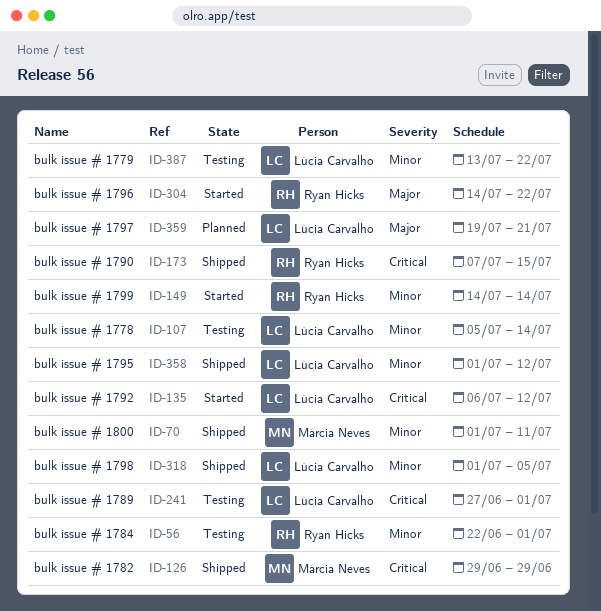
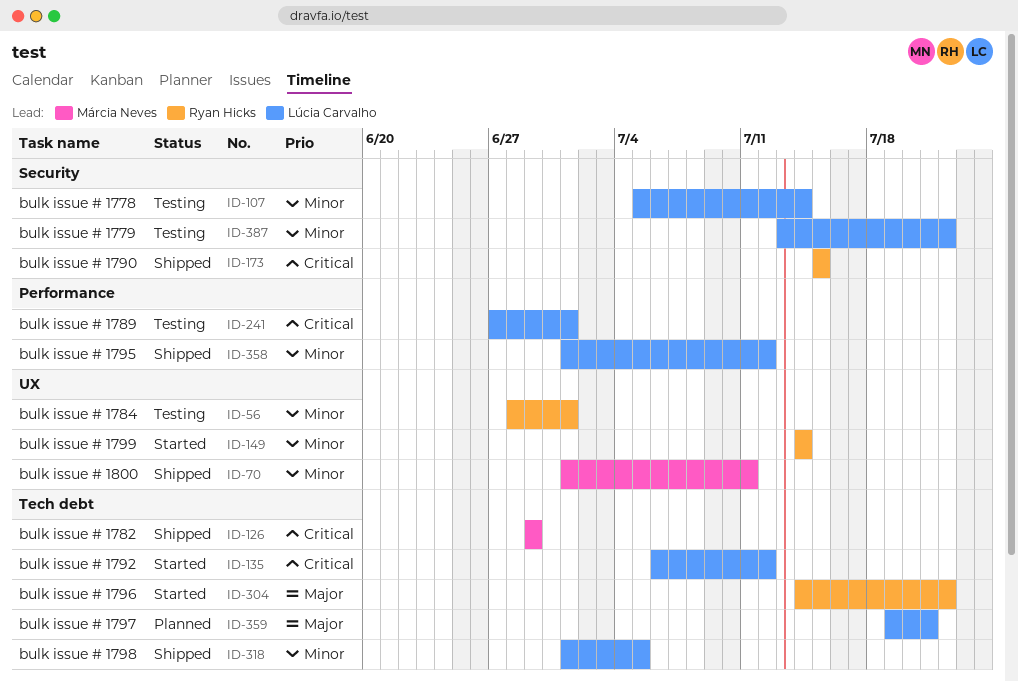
ID-56, start: Jun 22 -> Jun 28
ID-173, start: Jul 7 -> Jul 15

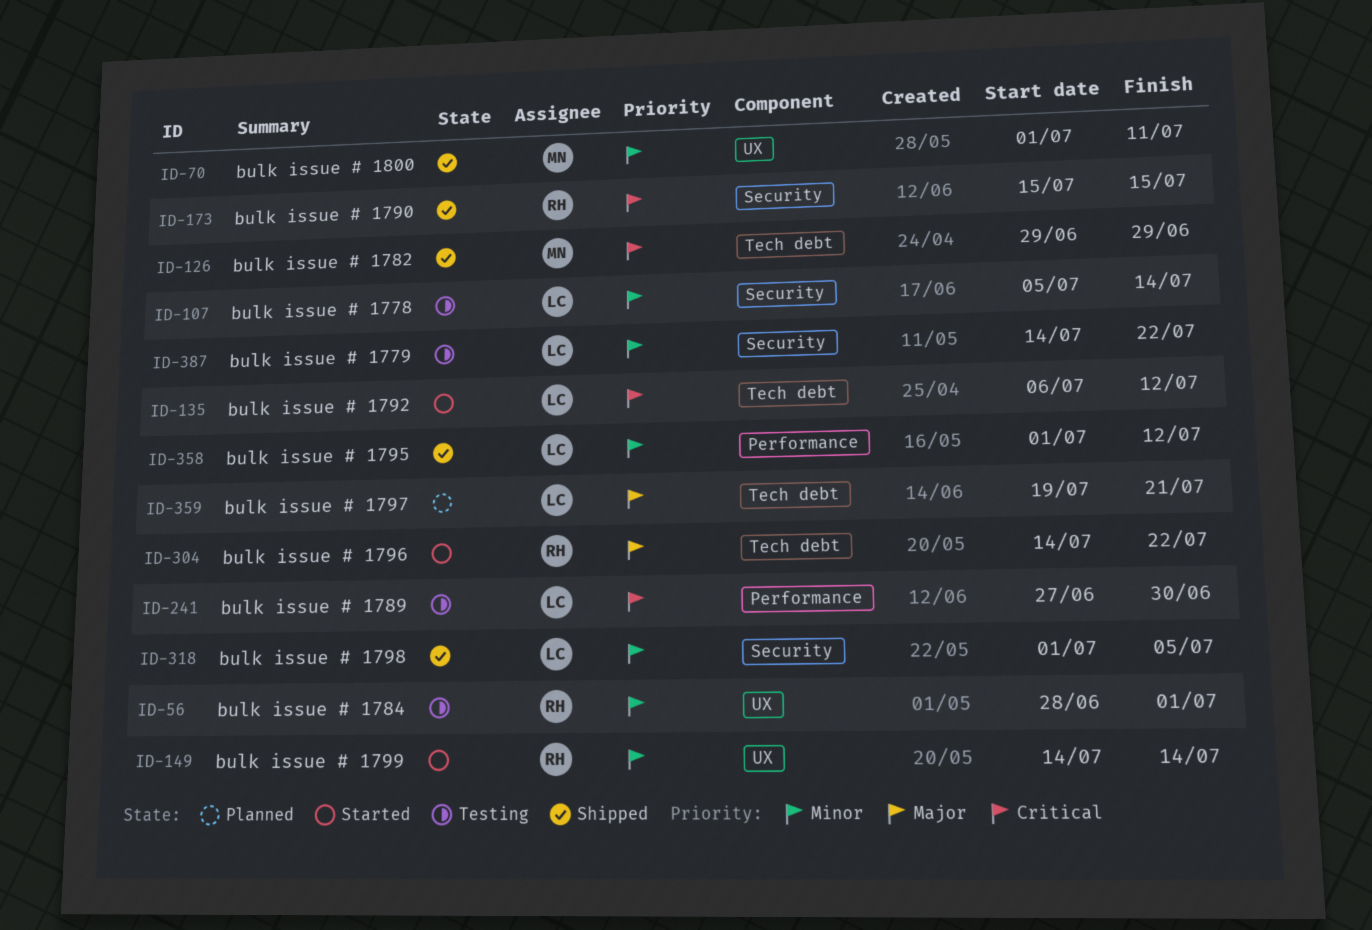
ID-241, due: Jul 1 -> Jun 30
ID-318, label: Tech debt -> Security
ID-387, start: Jul 13 -> Jul 14

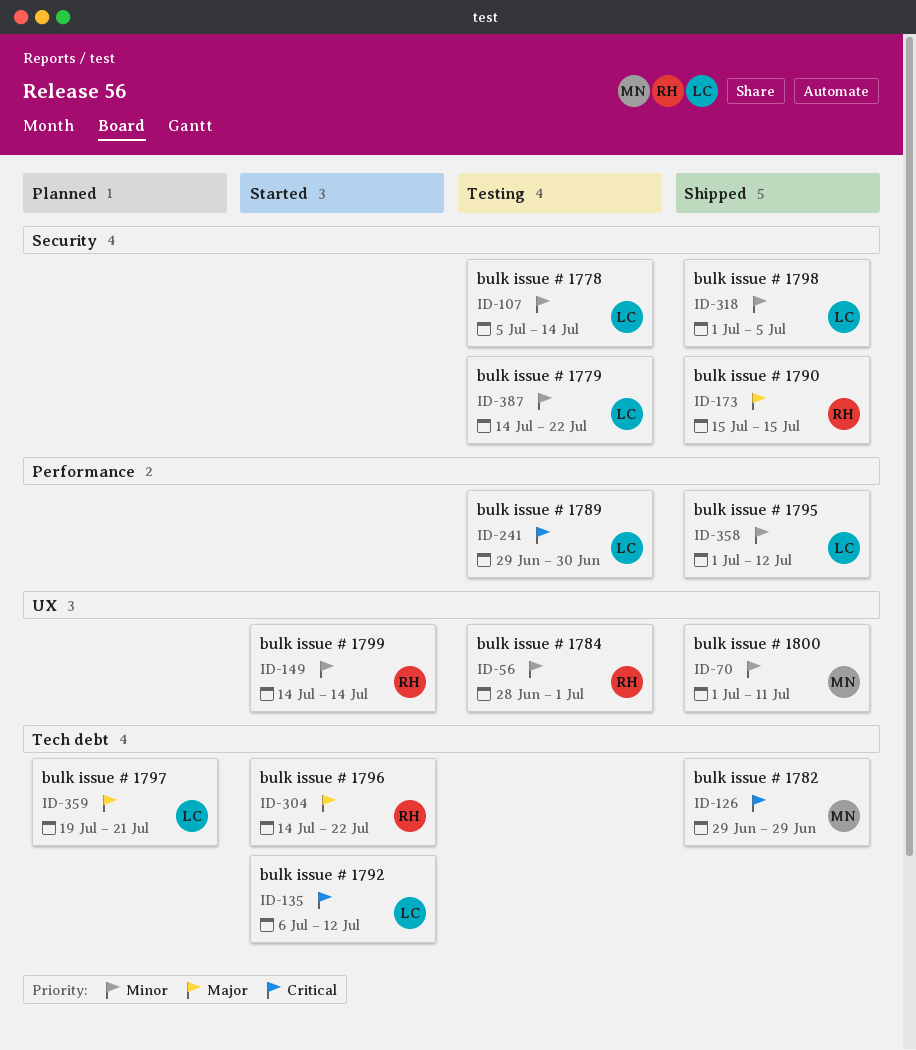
ID-173, priority: Critical -> Major
ID-241, start: Jun 27 -> Jun 29

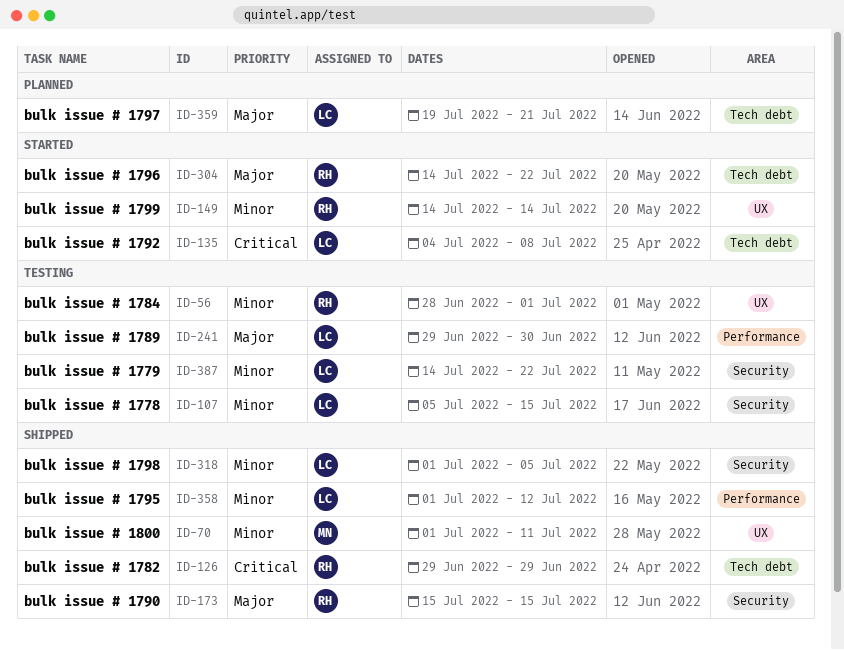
ID-107, due: Jul 14 -> Jul 15
ID-126, owner: MN -> RH
ID-135, start: Jul 6 -> Jul 4
ID-135, due: Jul 12 -> Jul 8
ID-241, priority: Critical -> Major

